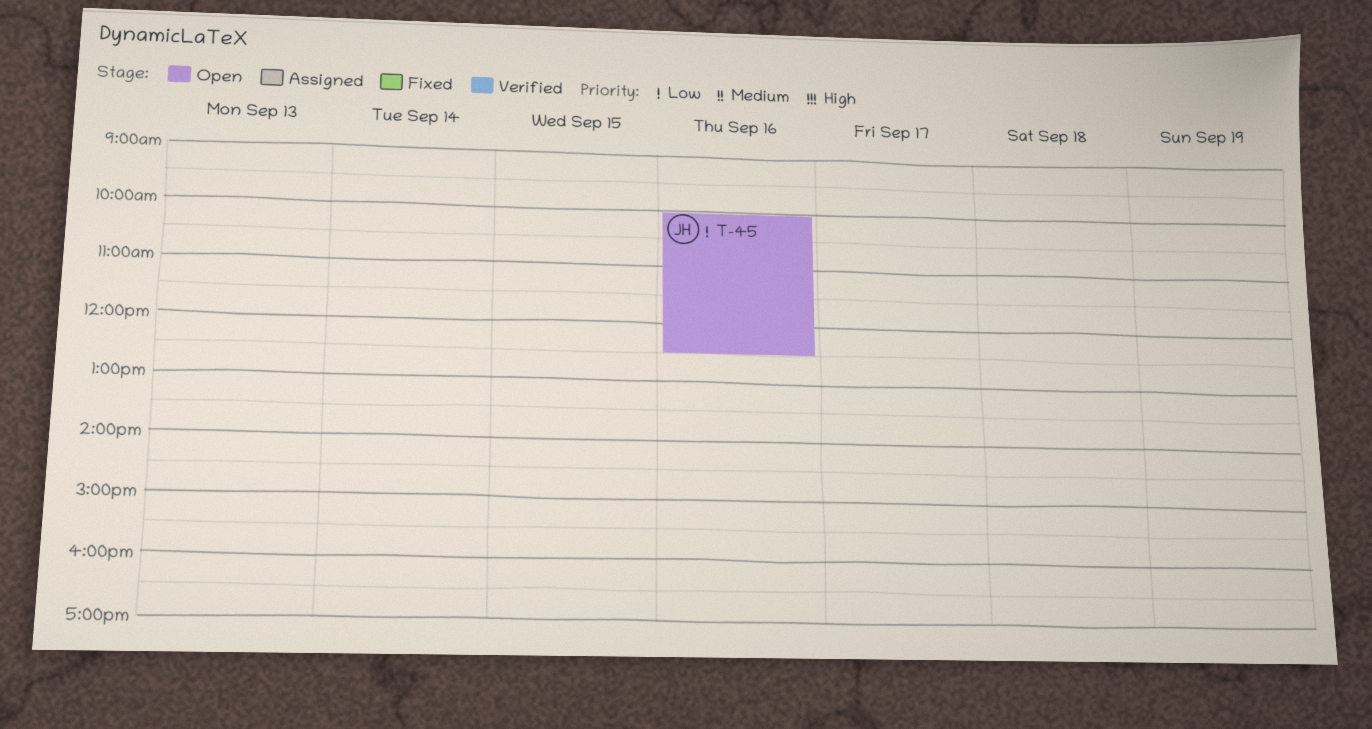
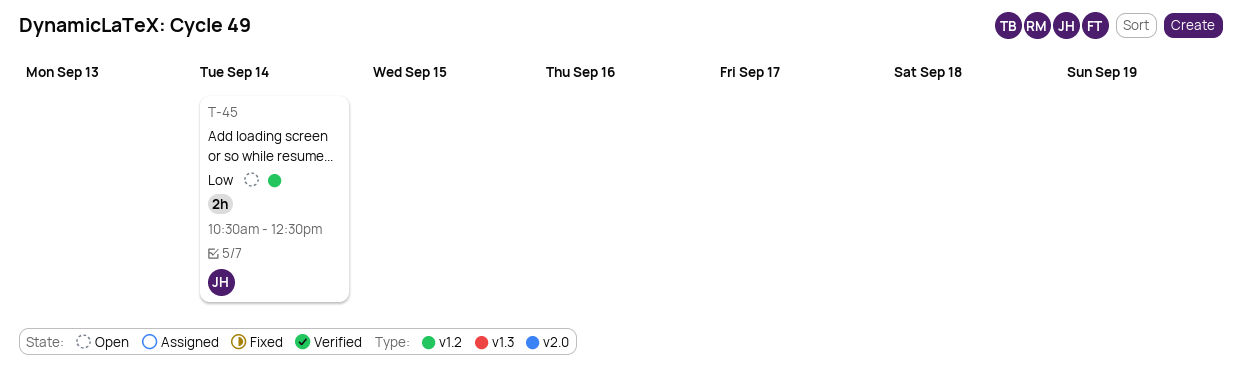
T-45, day: Sep 16 -> Sep 14
T-45, begins: 10:00 -> 10:30

